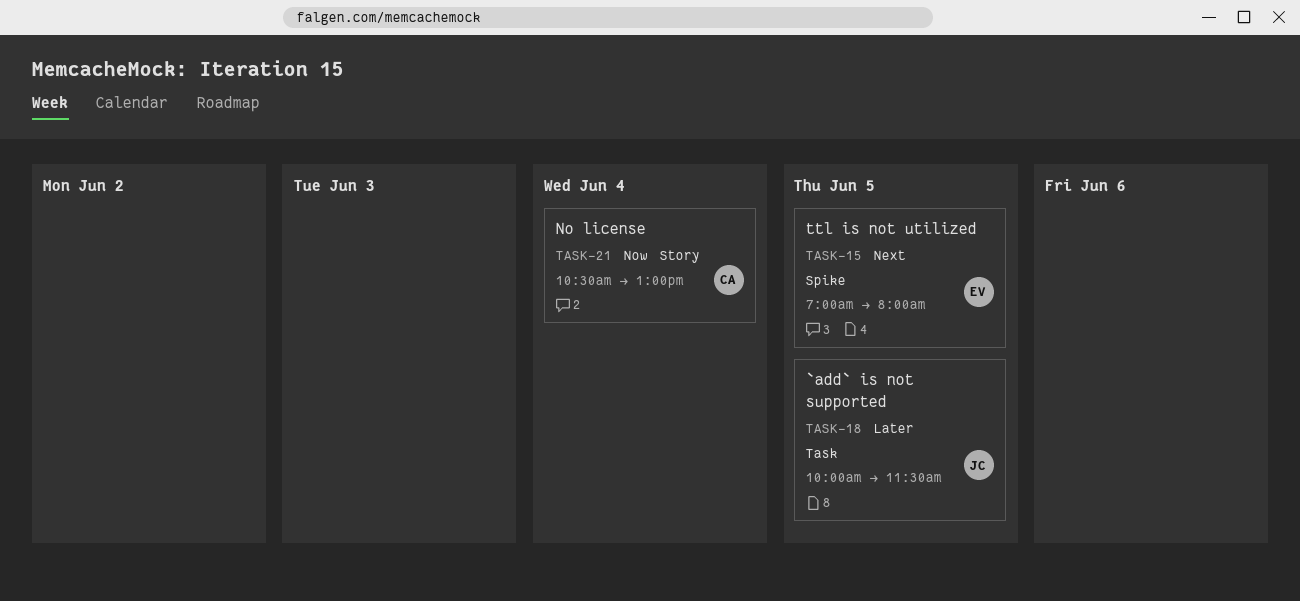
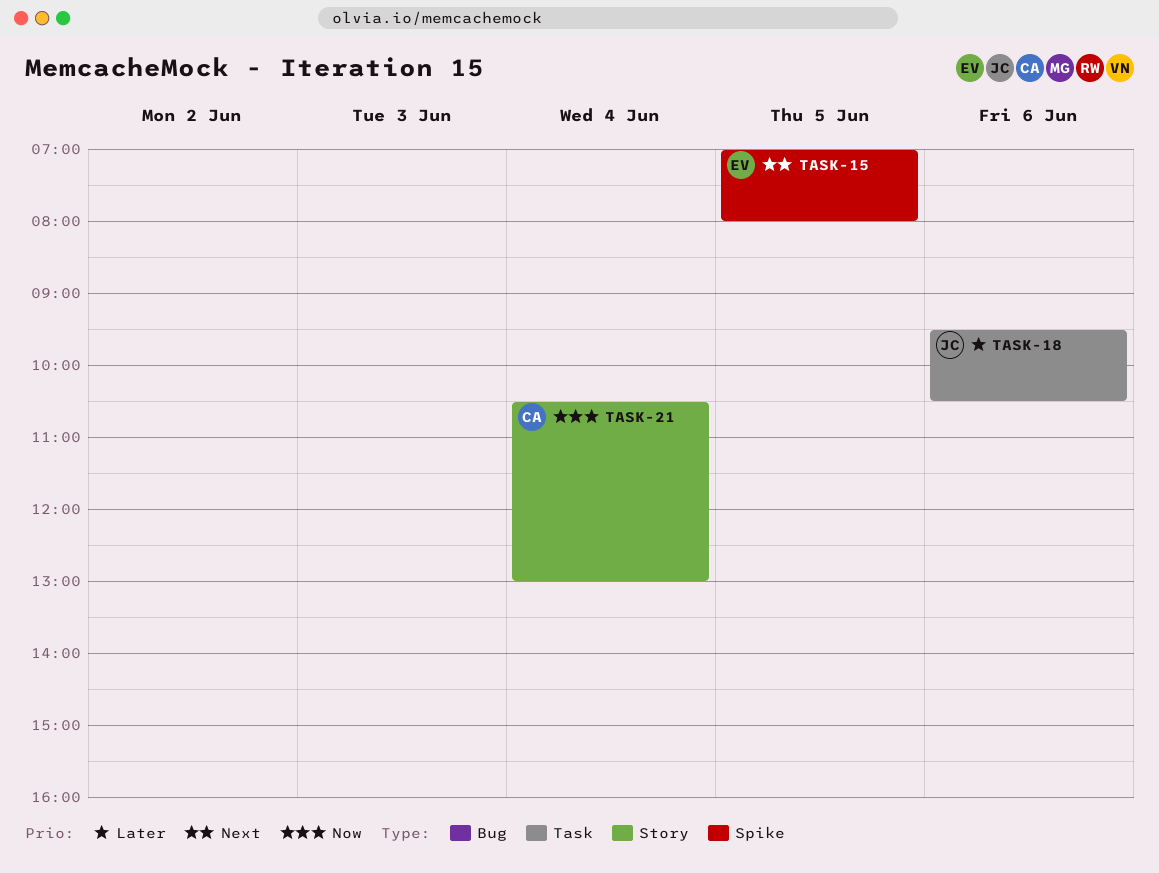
TASK-18, day: Jun 5 -> Jun 6
TASK-18, begins: 10:00 -> 09:30
TASK-18, ends: 11:30 -> 10:30

